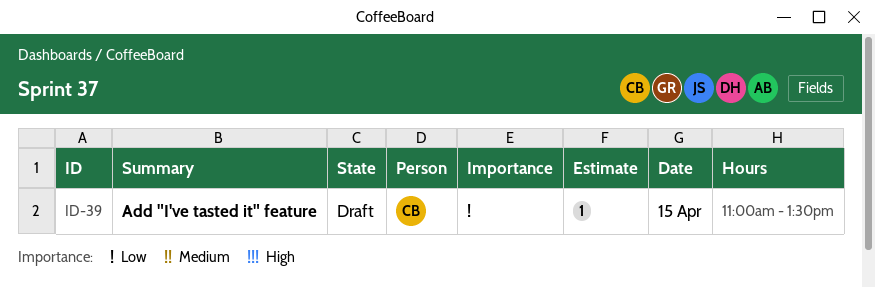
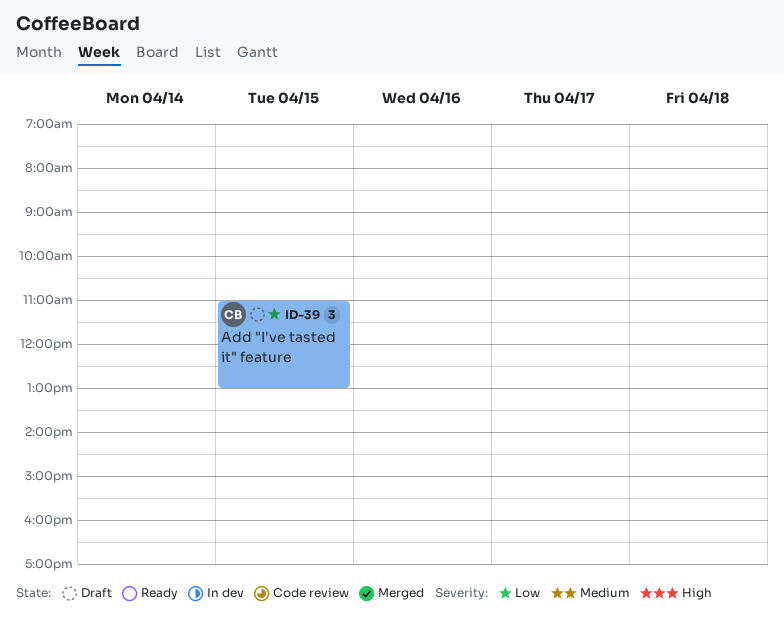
ID-39, estimate: 1 -> 3
ID-39, ends: 13:30 -> 13:00

